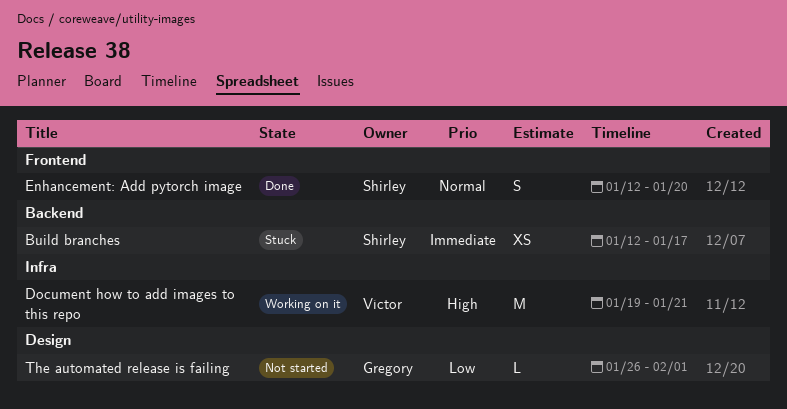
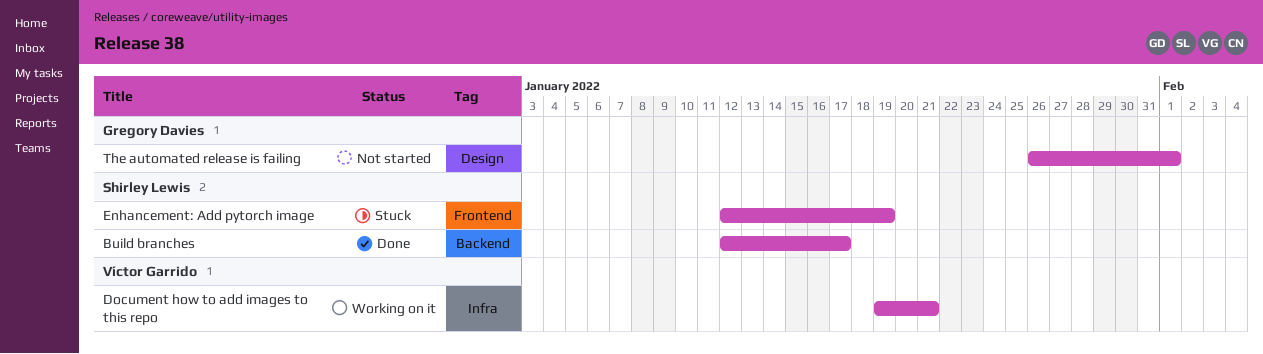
Build branches, status: Stuck -> Done
Enhancement: Add pytorch image, status: Done -> Stuck
Enhancement: Add pytorch image, due: Jan 20 -> Jan 19

